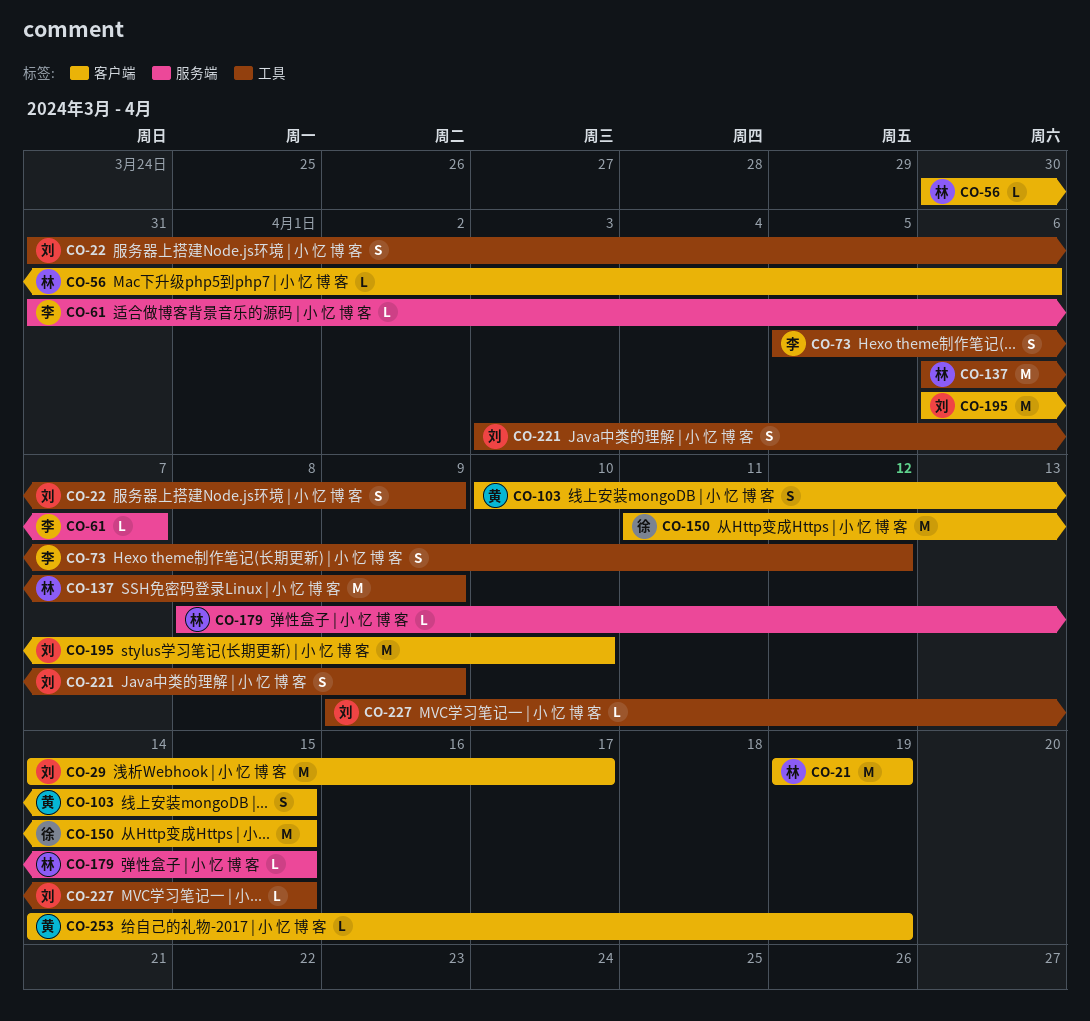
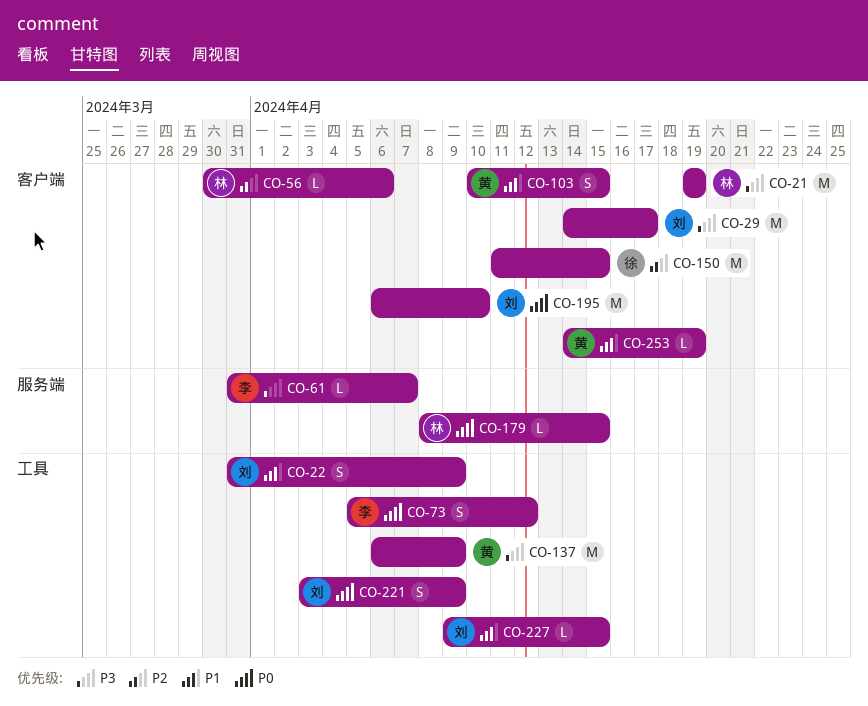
CO-137, owner: 林 -> 黄

